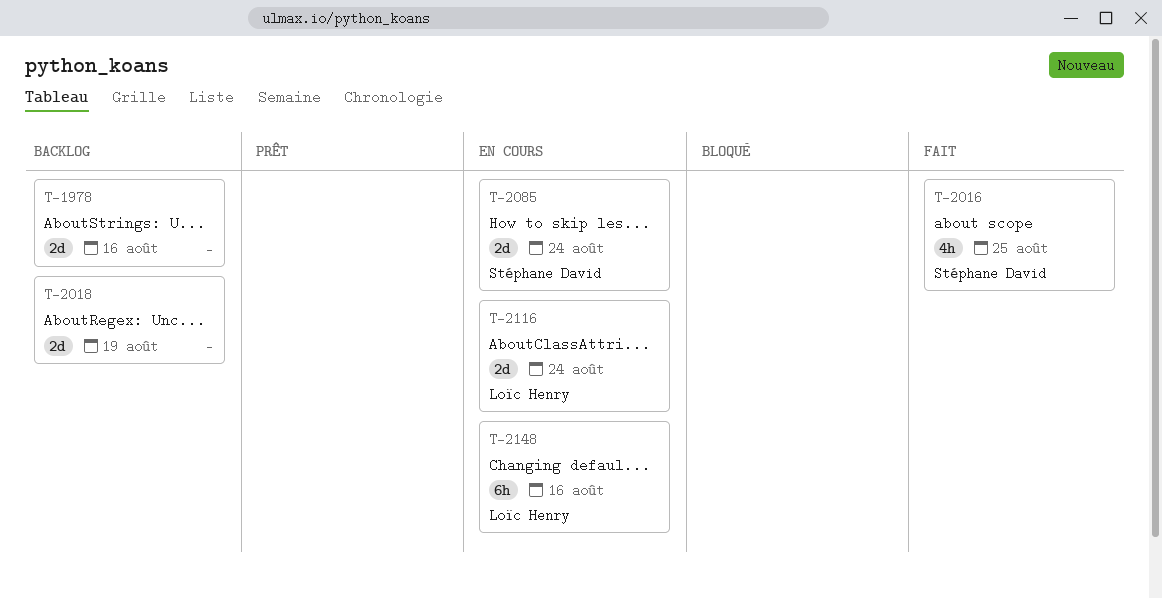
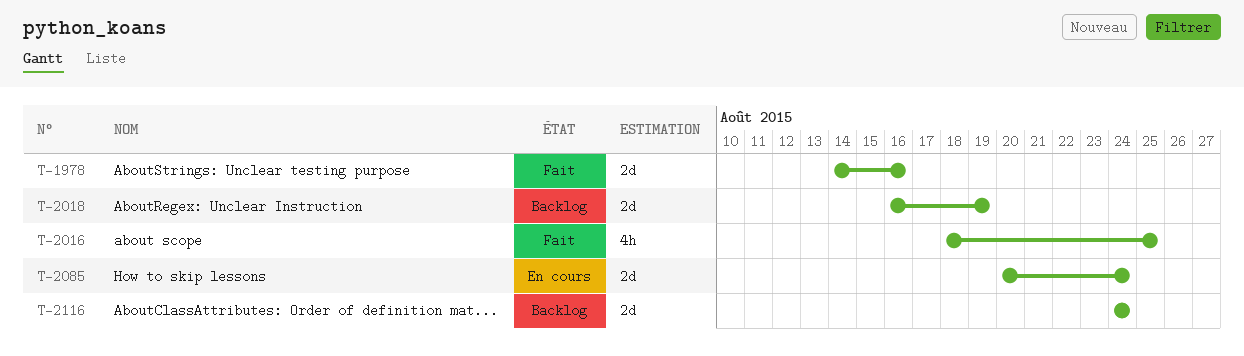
T-1978, status: Backlog -> Fait
T-2116, status: En cours -> Backlog
T-2148: present -> none

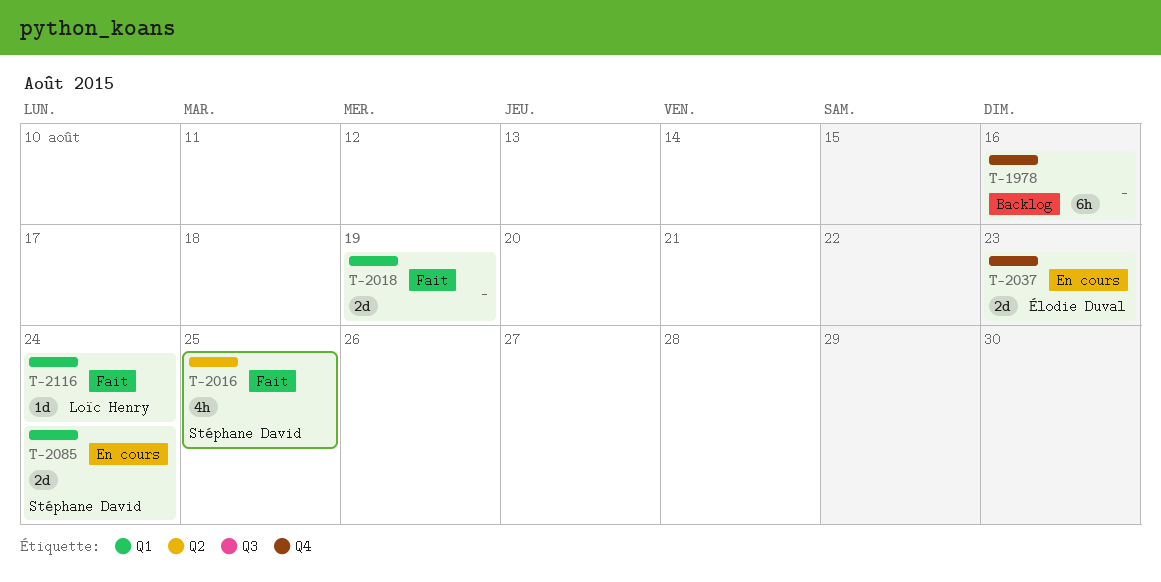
T-1978, status: Fait -> Backlog
T-1978, estimate: 2d -> 6h
T-2018, status: Backlog -> Fait
T-2037: none -> present
T-2116, status: Backlog -> Fait
T-2116, estimate: 2d -> 1d

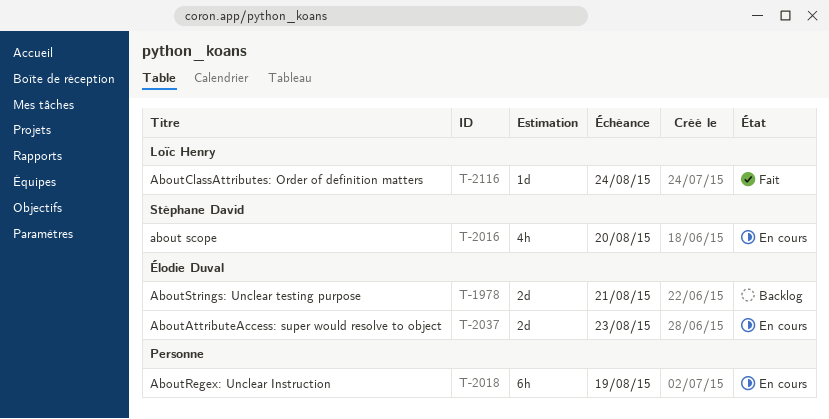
T-1978, owner: none -> Élodie Duval
T-1978, estimate: 6h -> 2d
T-1978, due: Aug 16 -> Aug 21
T-2016, status: Fait -> En cours
T-2016, due: Aug 25 -> Aug 20
T-2018, status: Fait -> En cours
T-2018, estimate: 2d -> 6h
T-2085: present -> none

